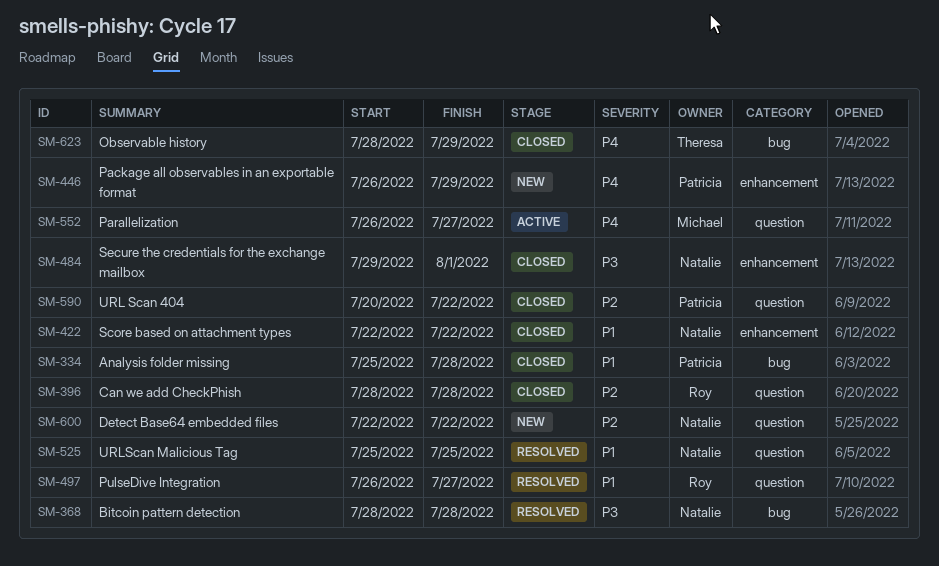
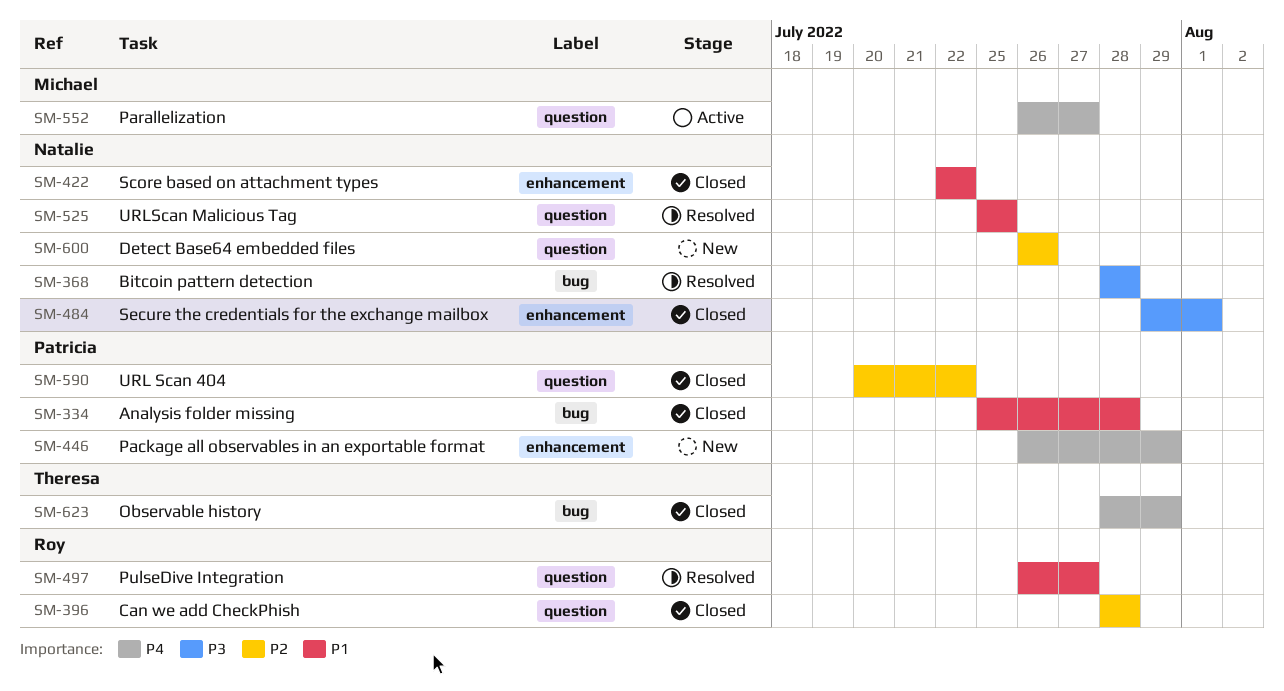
SM-600, start: Jul 22 -> Jul 26
SM-600, due: Jul 22 -> Jul 26

